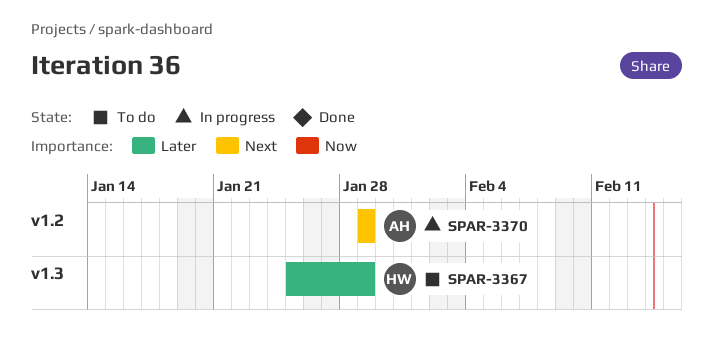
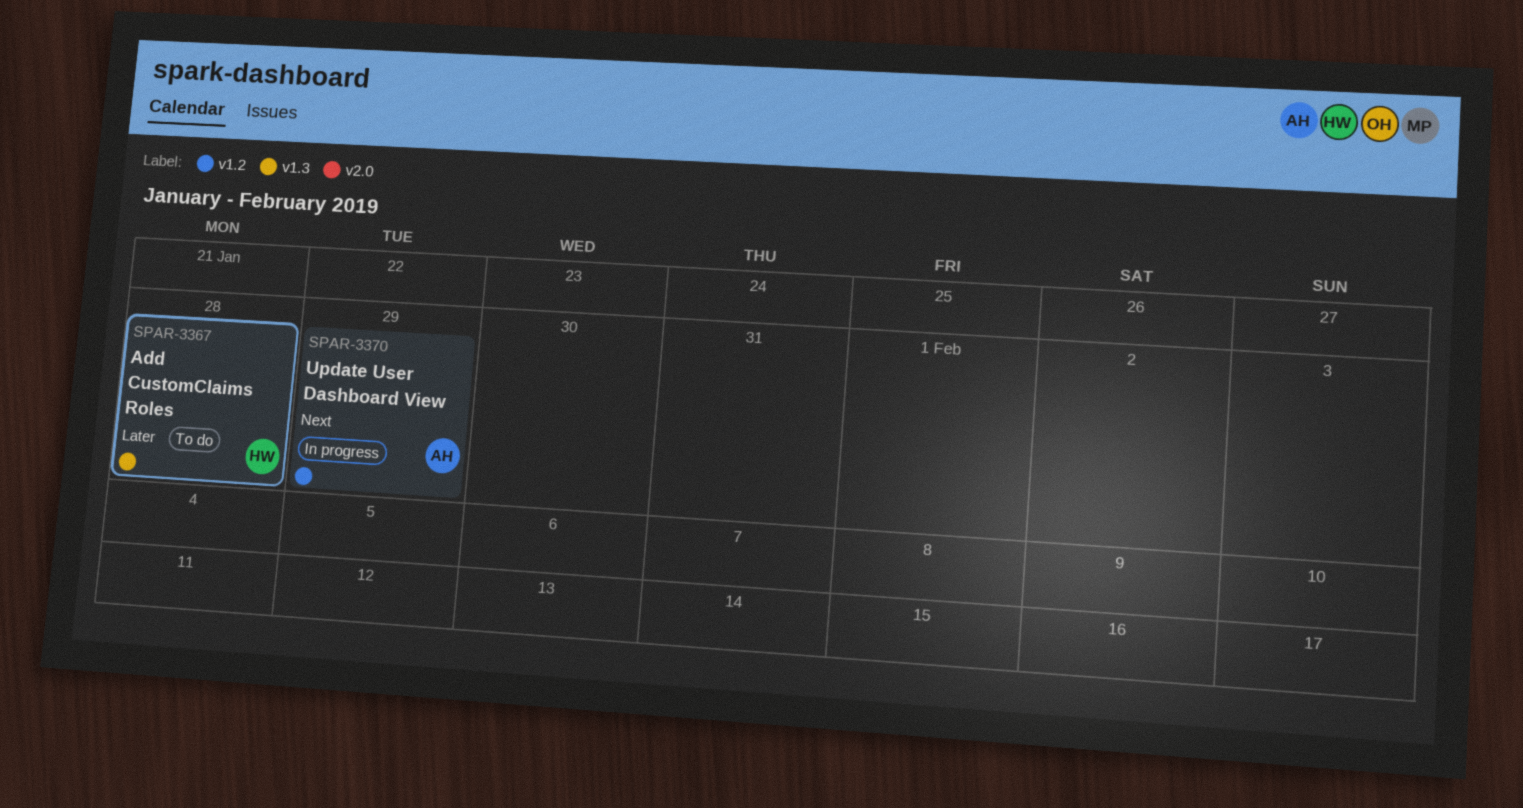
SPAR-3367, due: Jan 29 -> Jan 28

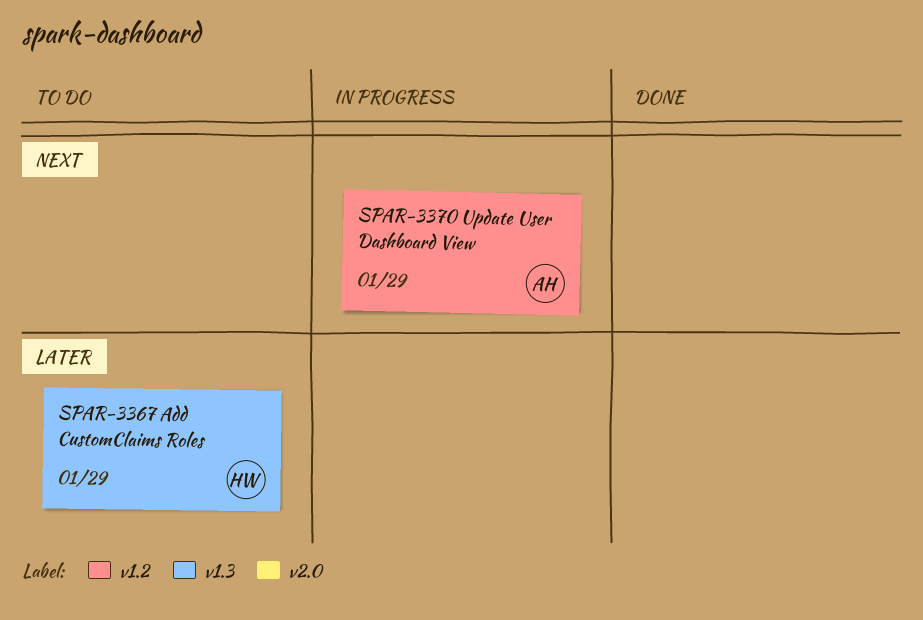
SPAR-3367, due: Jan 28 -> Jan 29

